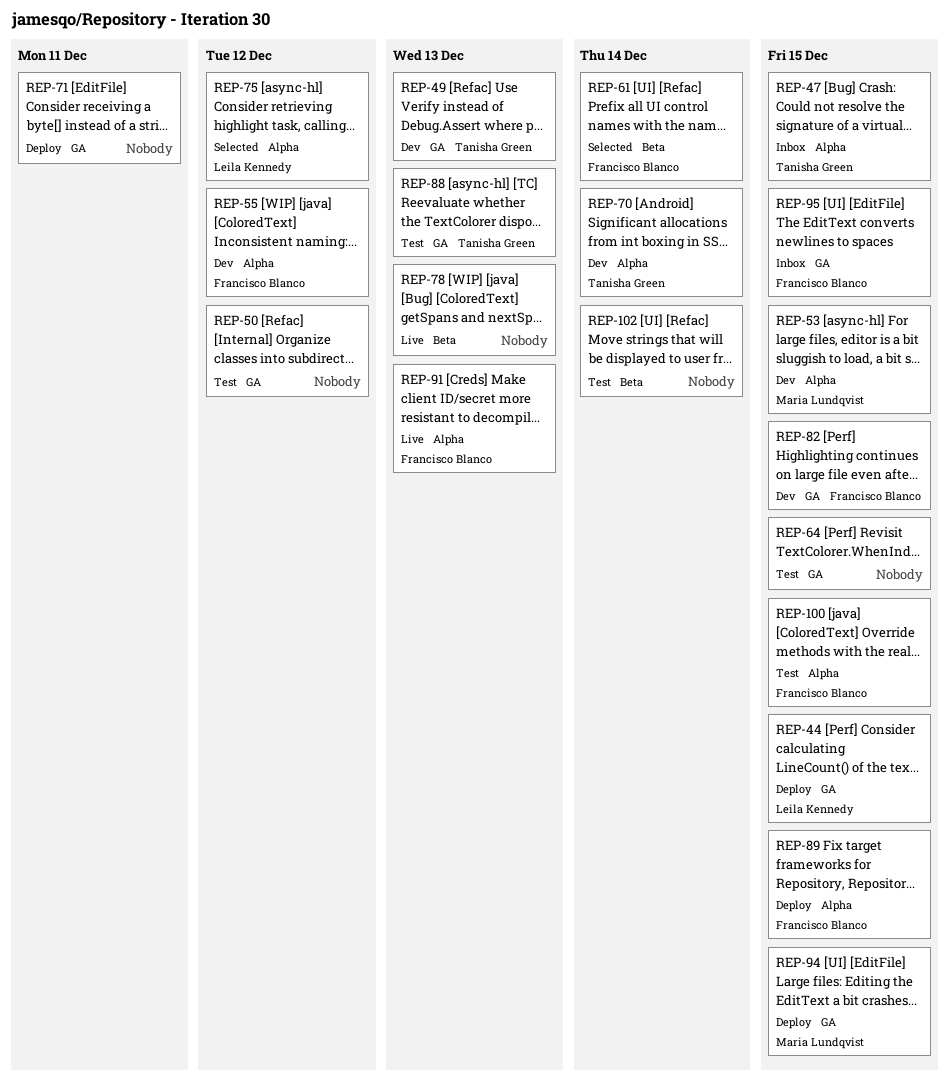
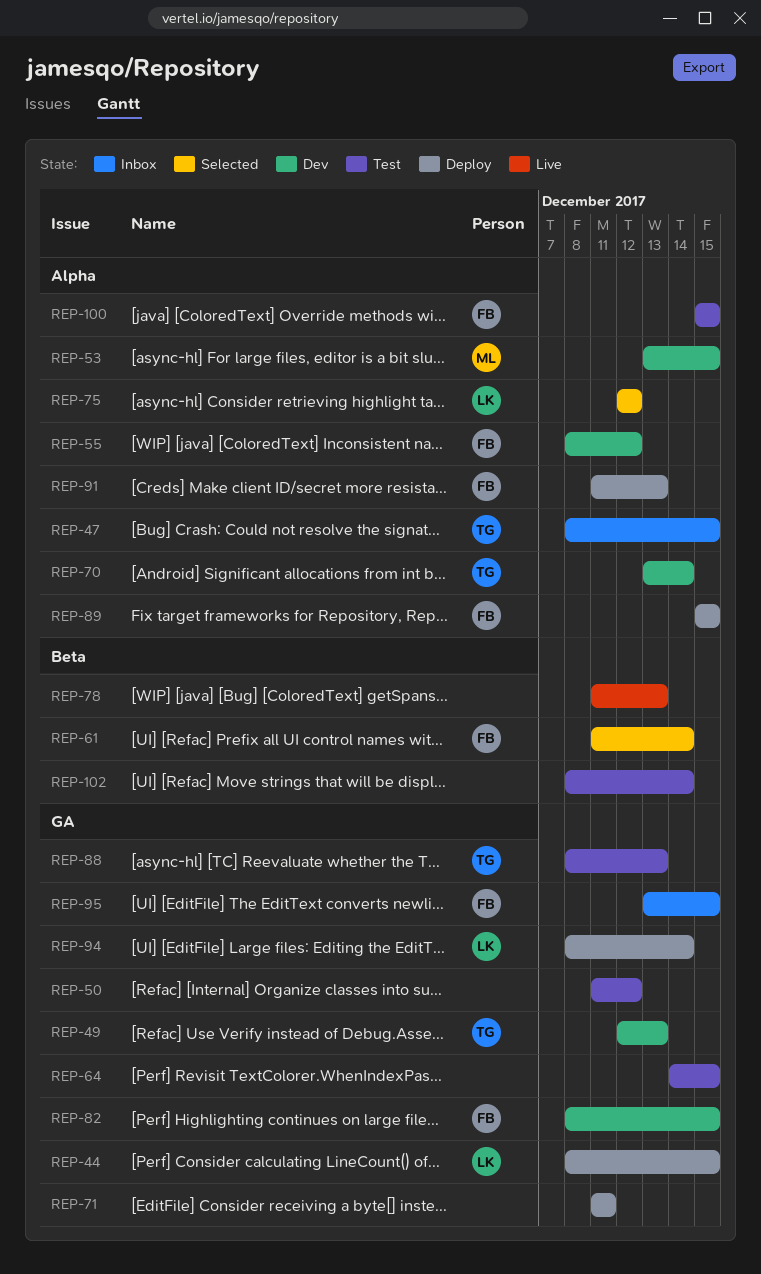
REP-91, status: Live -> Deploy
REP-94, owner: Maria Lundqvist -> Leila Kennedy
REP-94, due: Dec 15 -> Dec 14

